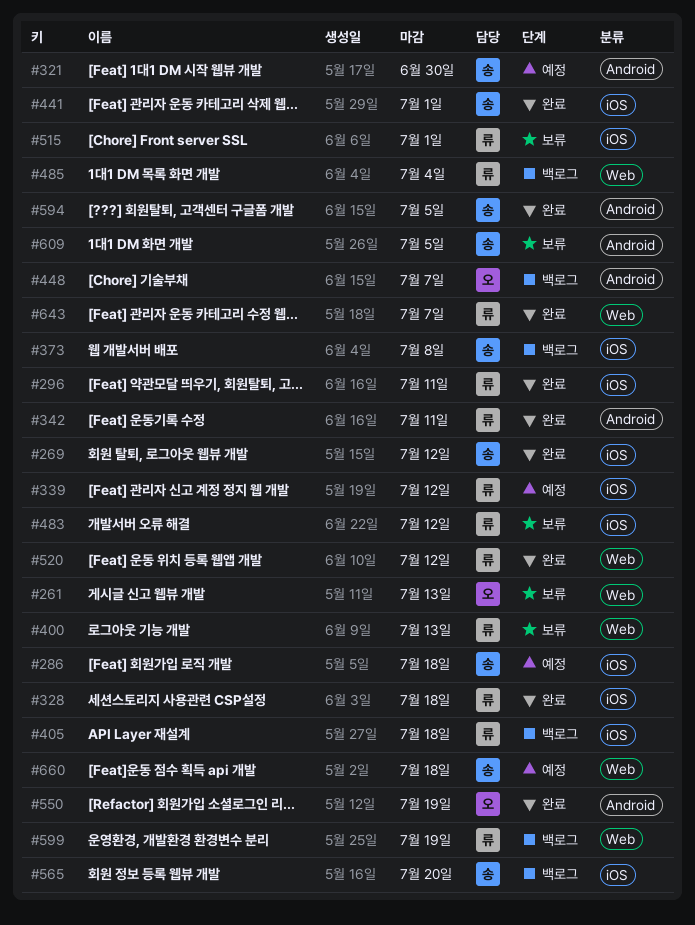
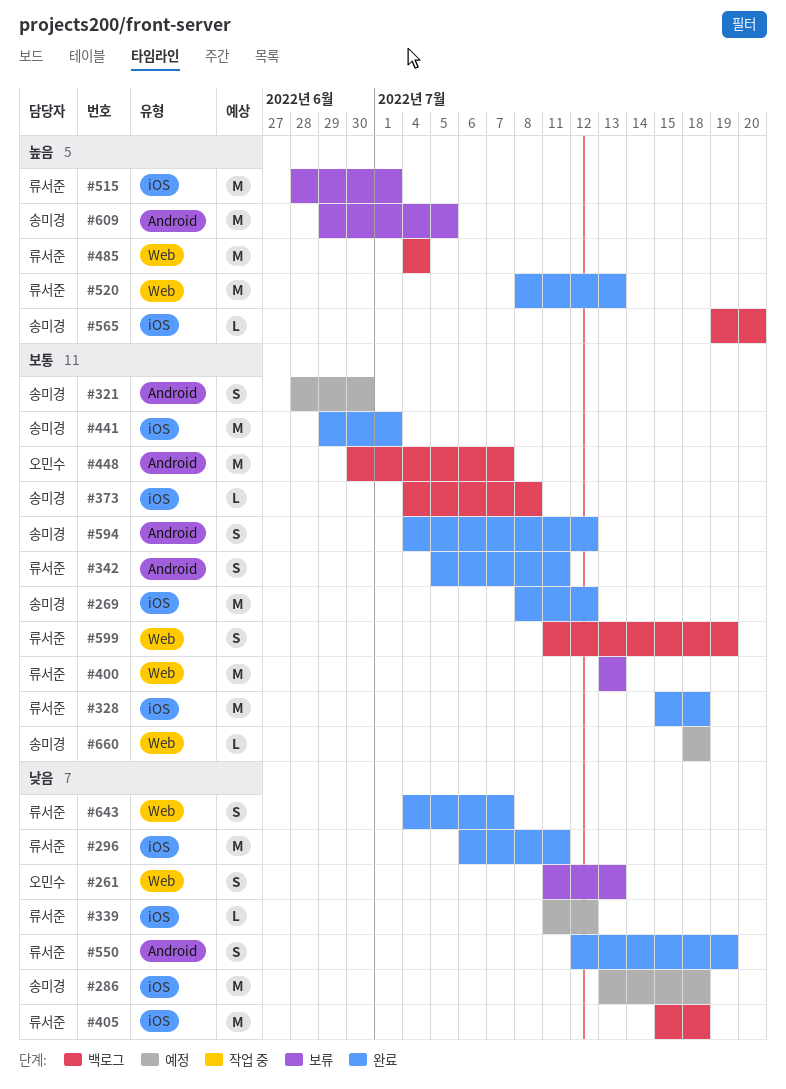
#483: present -> none
#520, due: Jul 12 -> Jul 13
#550, owner: 오민수 -> 류서준
#594, due: Jul 5 -> Jul 12

